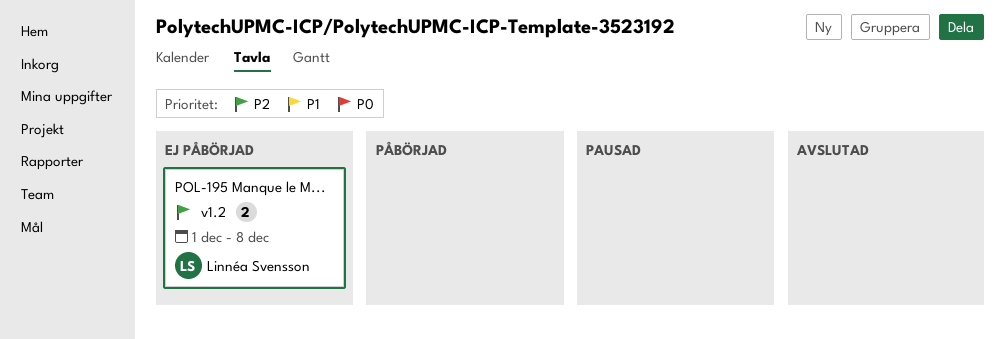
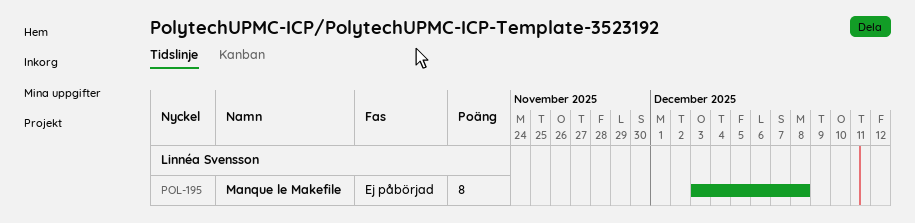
POL-195, estimate: 2 -> 8
POL-195, start: Dec 1 -> Dec 3

